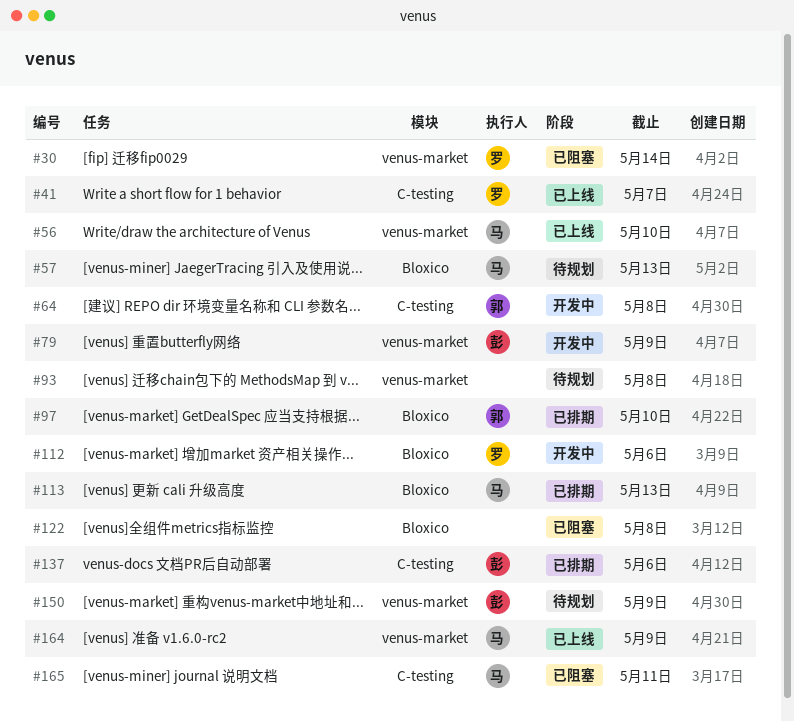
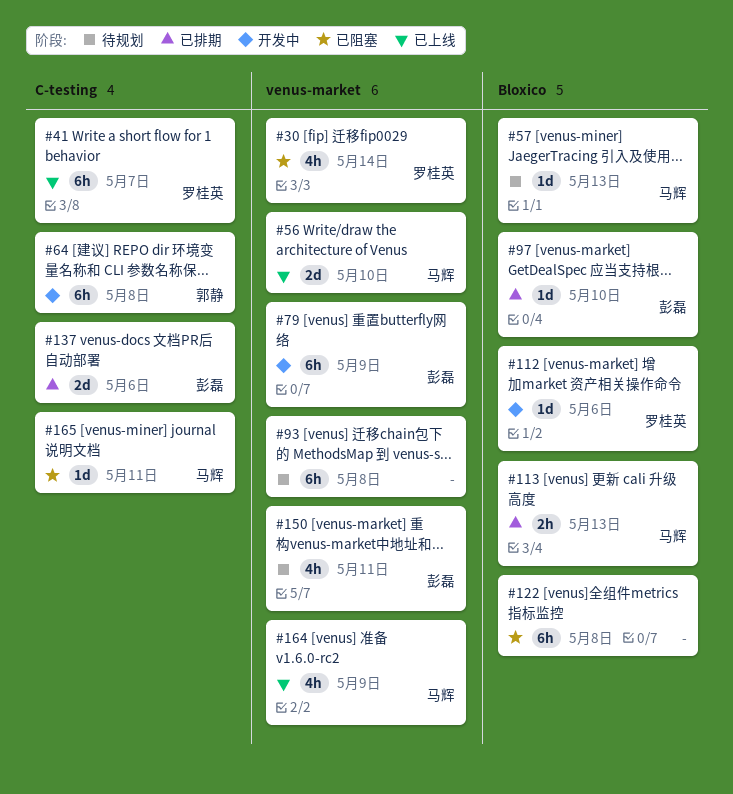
#97, owner: 郭静 -> 彭磊
#150, due: May 9 -> May 11

